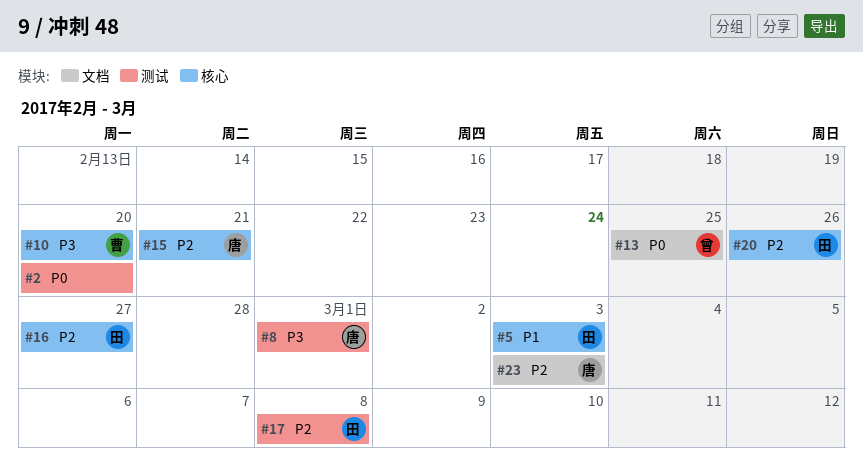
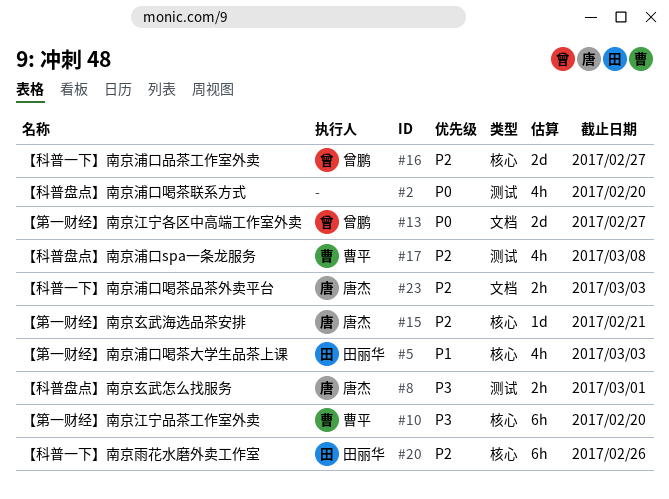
#13, due: Feb 25 -> Feb 27
#16, owner: 田丽华 -> 曾鹏
#17, owner: 田丽华 -> 曹平

